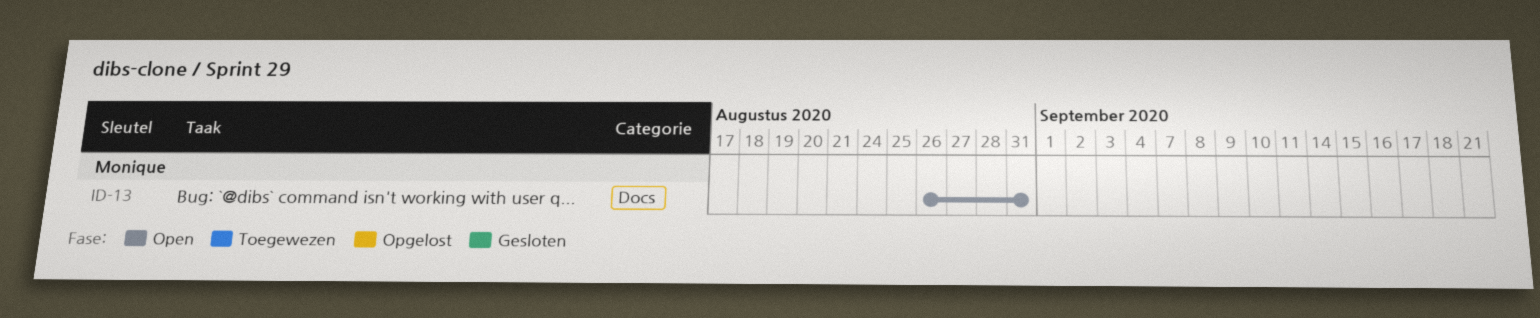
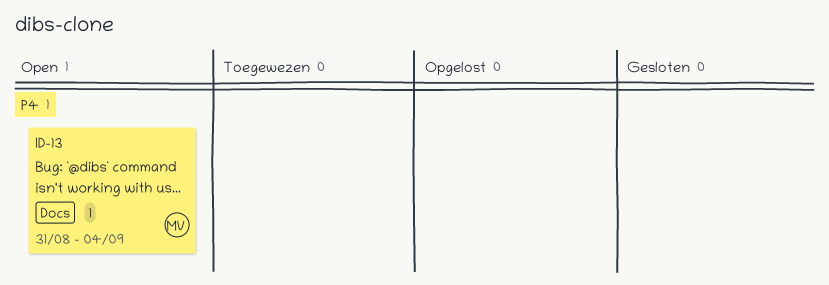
ID-13, start: Aug 26 -> Aug 31
ID-13, due: Aug 31 -> Sep 4

